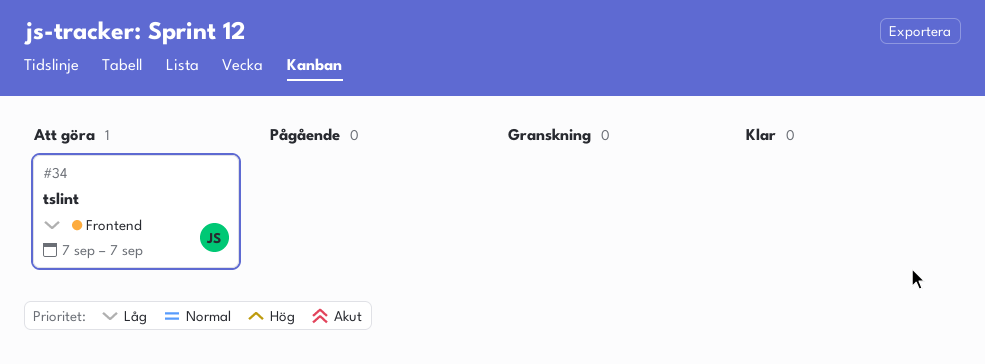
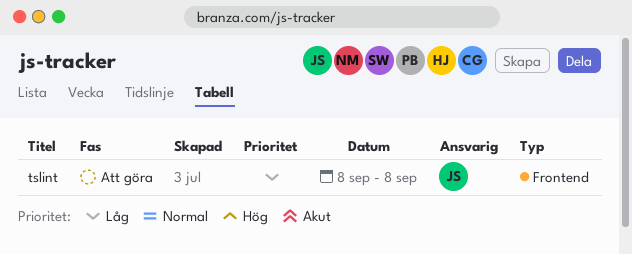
tslint, start: Sep 7 -> Sep 8
tslint, due: Sep 7 -> Sep 8

